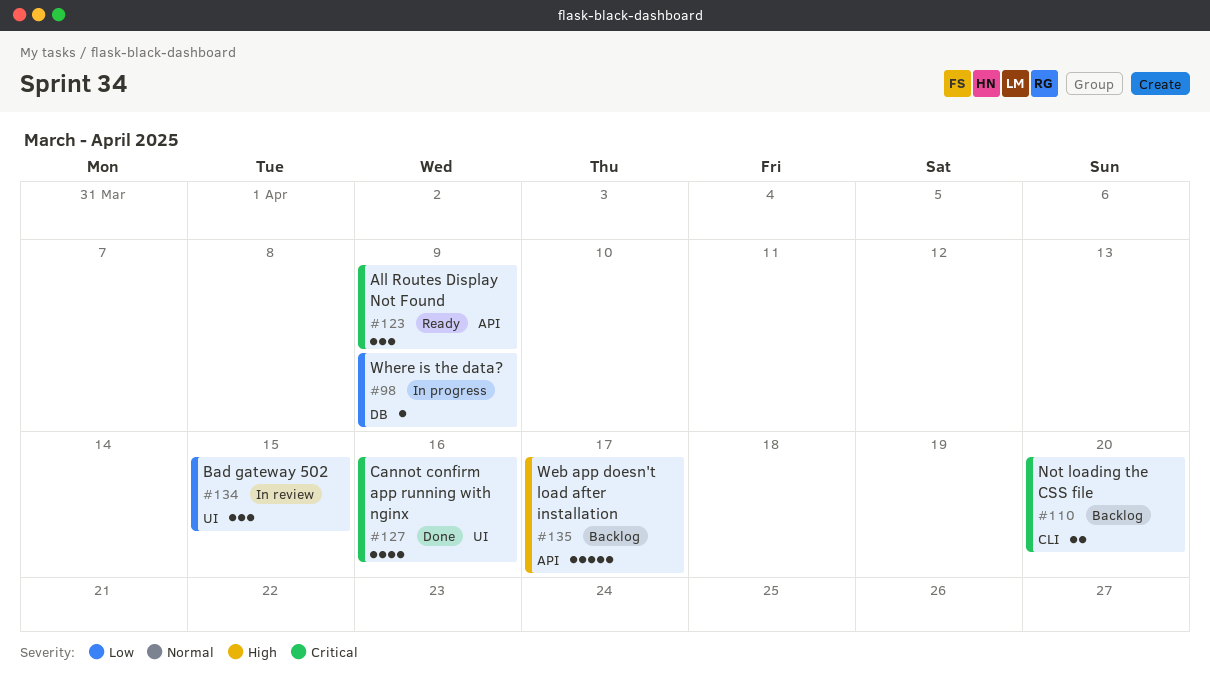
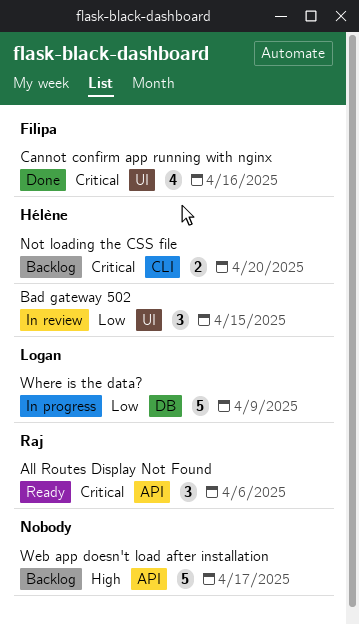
All Routes Display Not Found, due: Apr 9 -> Apr 6
Where is the data?, estimate: 1 -> 5

